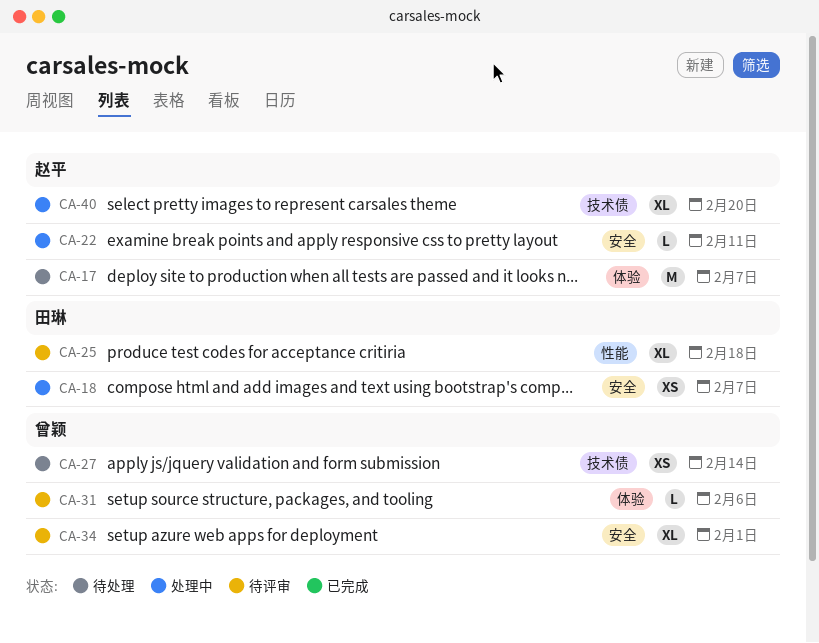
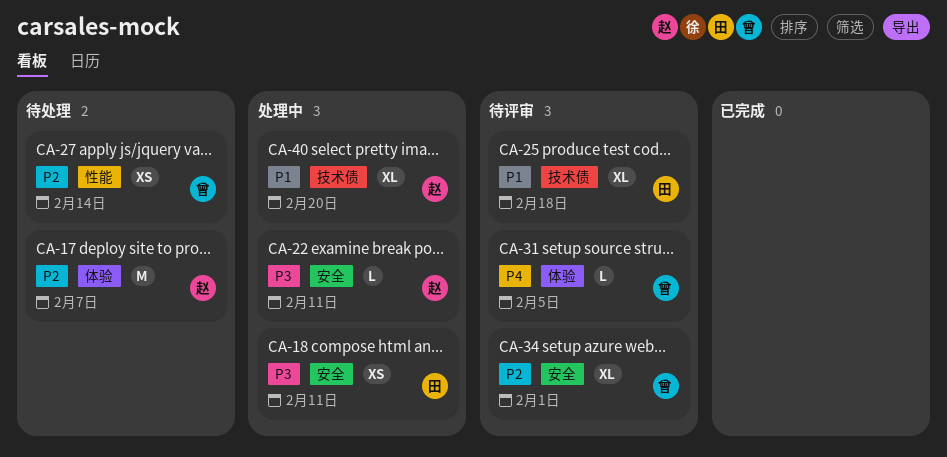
CA-18, due: Feb 7 -> Feb 11
CA-25, label: 性能 -> 技术债
CA-27, label: 技术债 -> 性能
CA-31, due: Feb 6 -> Feb 5

